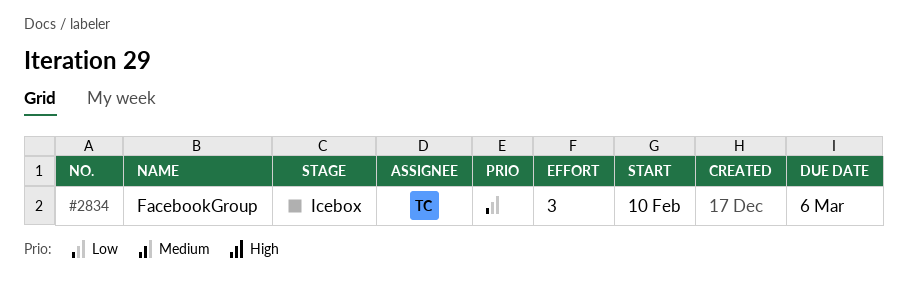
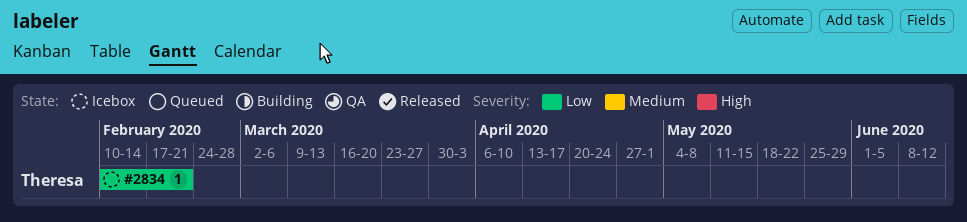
#2834, estimate: 3 -> 1
#2834, due: Mar 6 -> Feb 21

